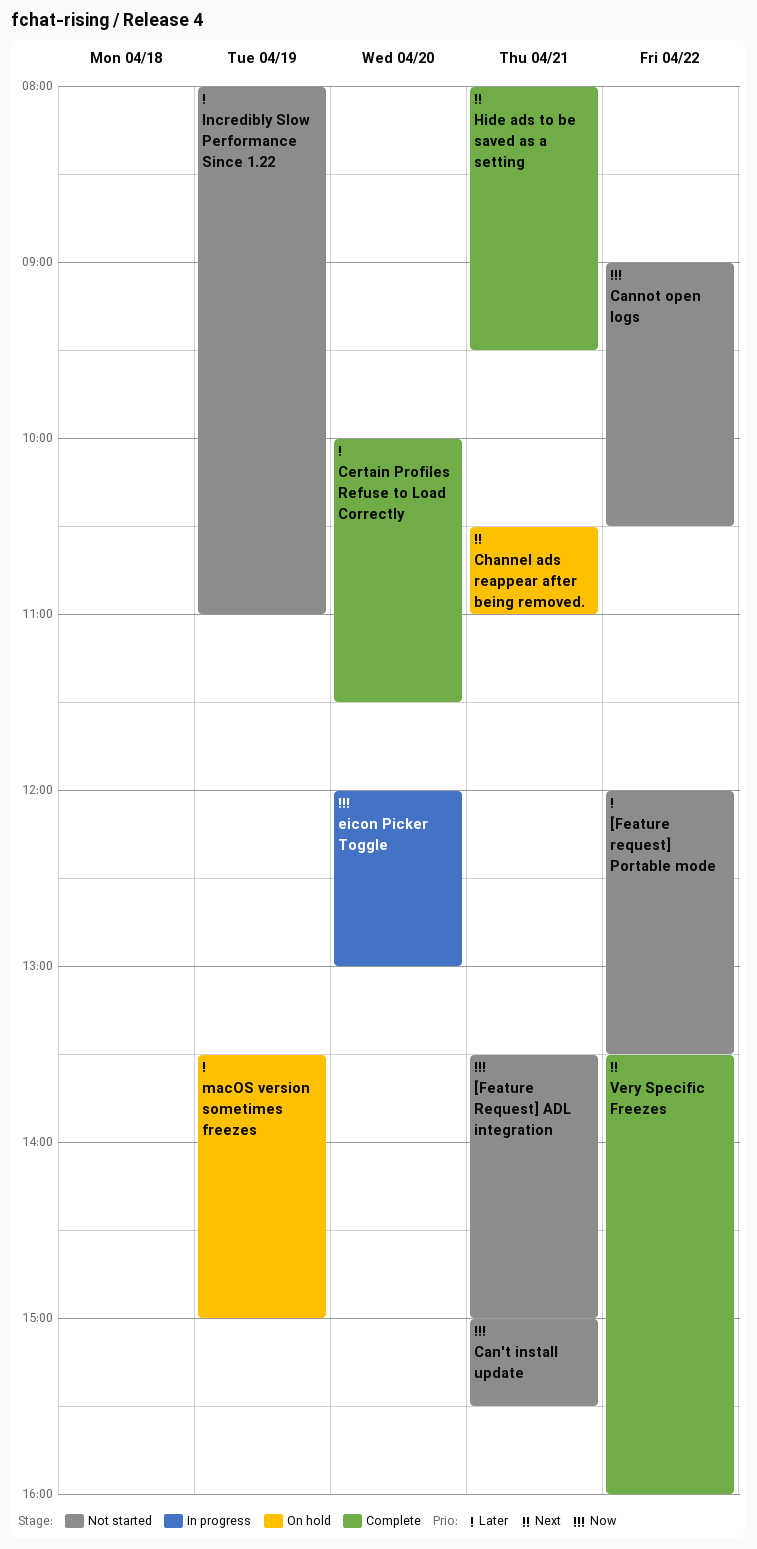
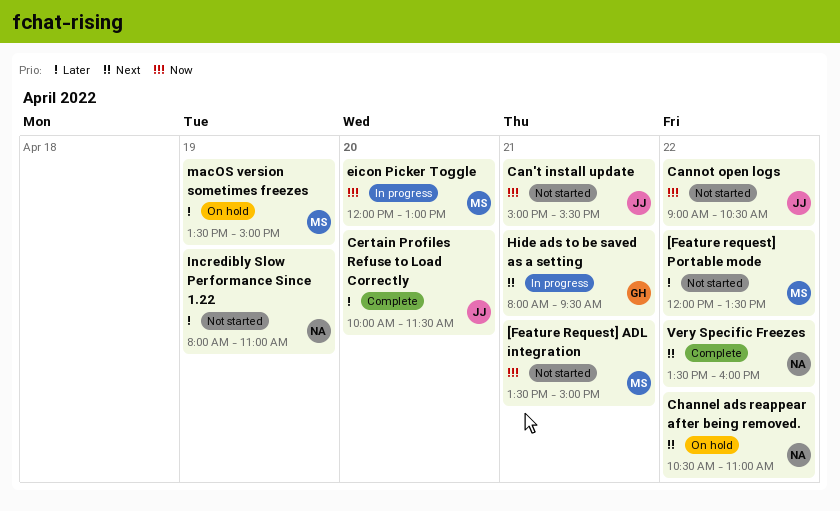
Channel ads reappear after being removed., day: Apr 21 -> Apr 22
Hide ads to be saved as a setting, status: Complete -> In progress

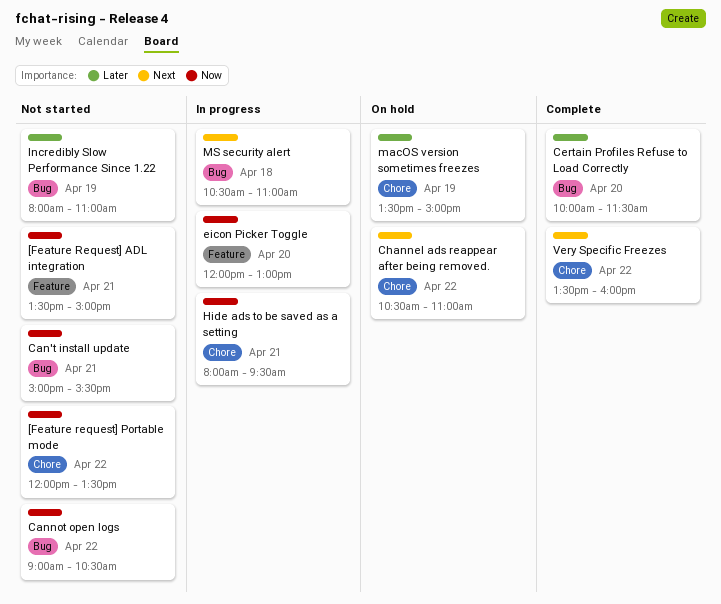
[Feature request] Portable mode, priority: Later -> Now
Hide ads to be saved as a setting, priority: Next -> Now
MS security alert: none -> present

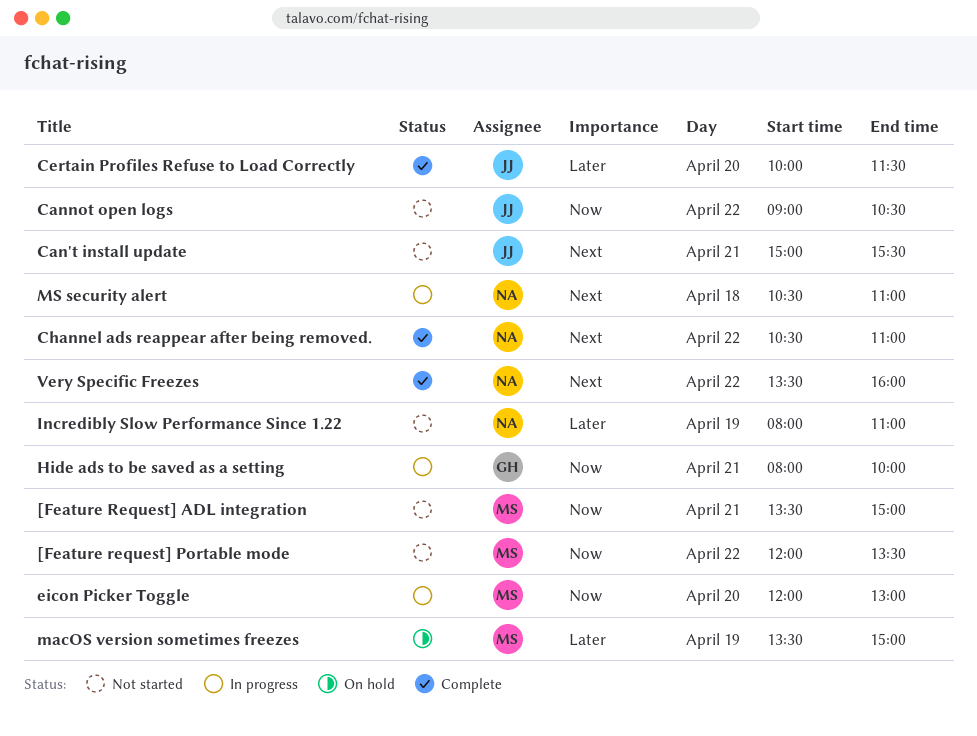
Can't install update, priority: Now -> Next
Channel ads reappear after being removed., status: On hold -> Complete
Hide ads to be saved as a setting, ends: 09:30 -> 10:00

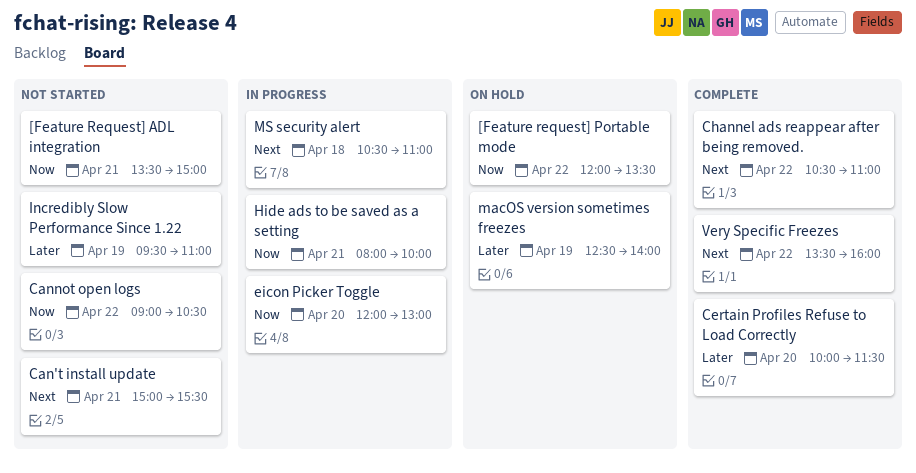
[Feature request] Portable mode, status: Not started -> On hold
Incredibly Slow Performance Since 1.22, begins: 08:00 -> 09:30
macOS version sometimes freezes, begins: 13:30 -> 12:30
macOS version sometimes freezes, ends: 15:00 -> 14:00

